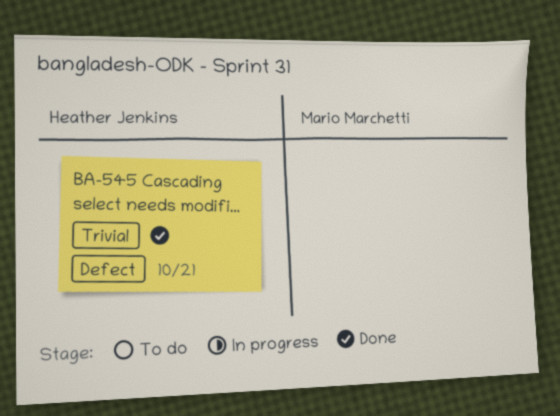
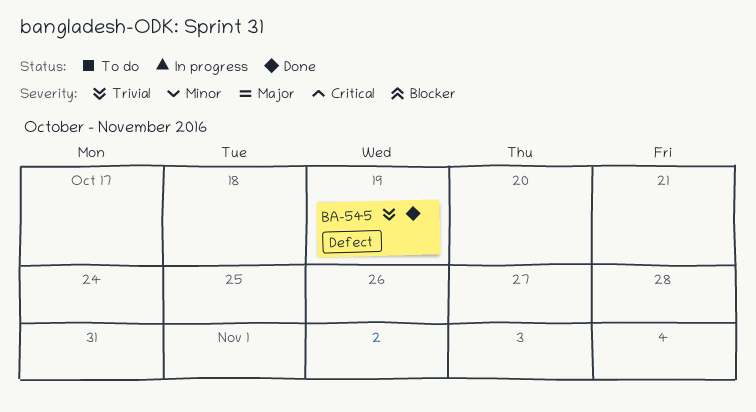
BA-545, due: Oct 21 -> Oct 19

